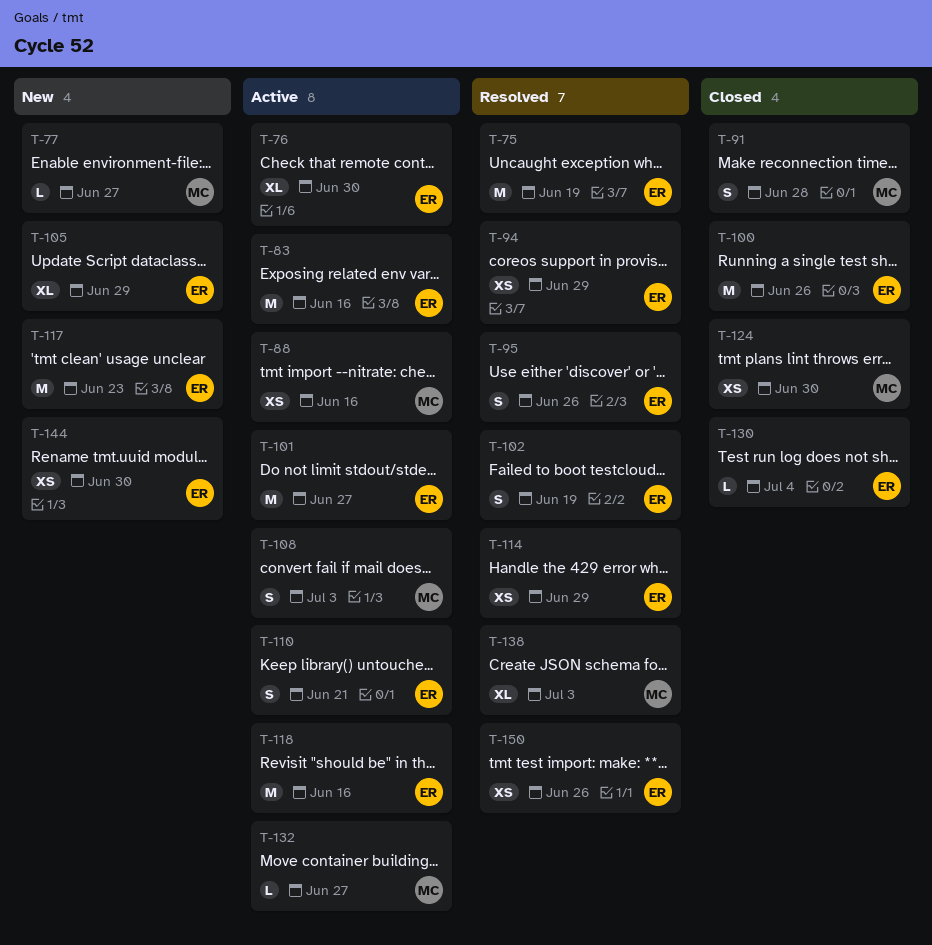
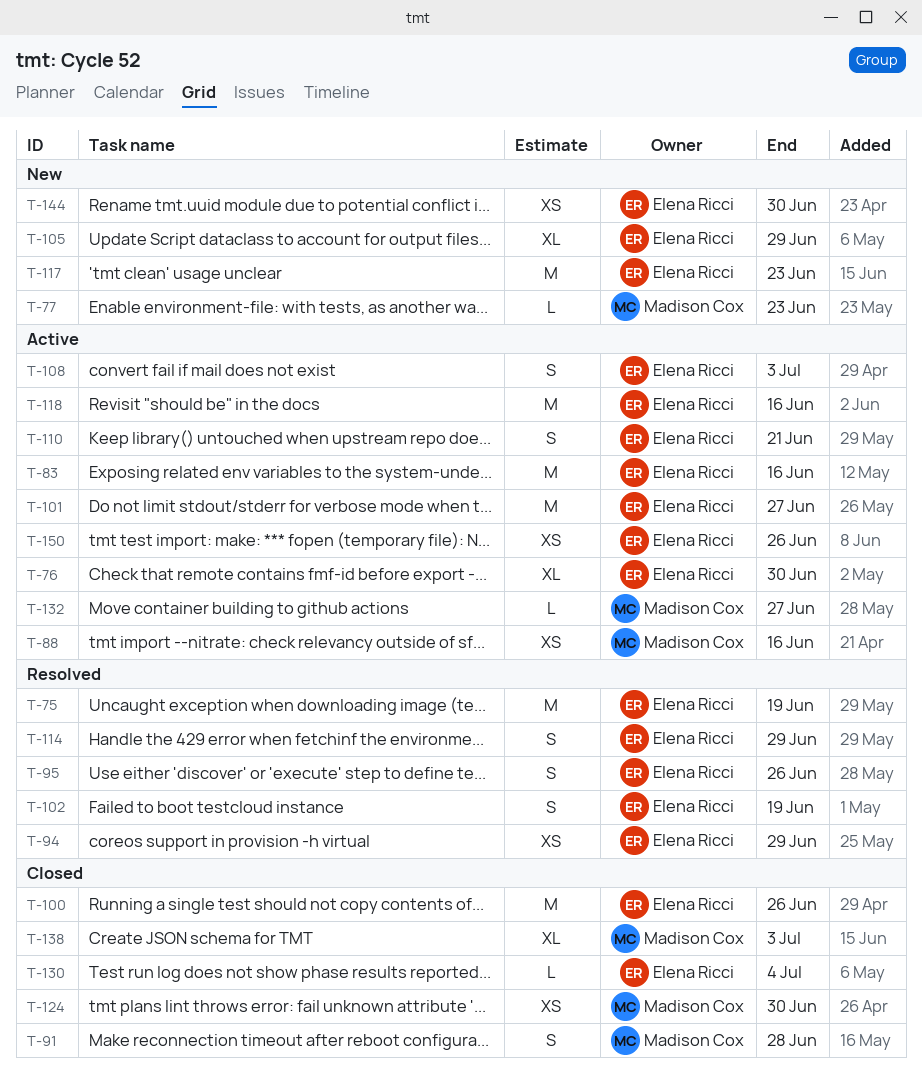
T-77, due: Jun 27 -> Jun 23
T-108, owner: Madison Cox -> Elena Ricci
T-114, estimate: XS -> S
T-138, status: Resolved -> Closed
T-150, status: Resolved -> Active

